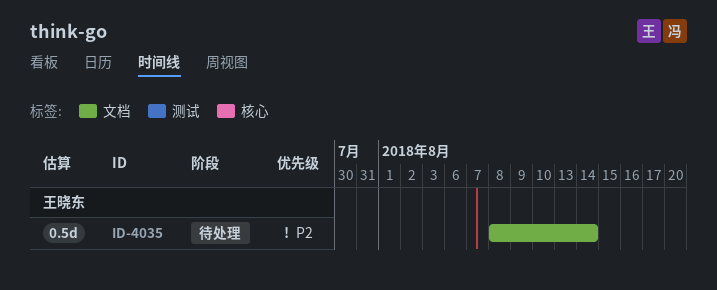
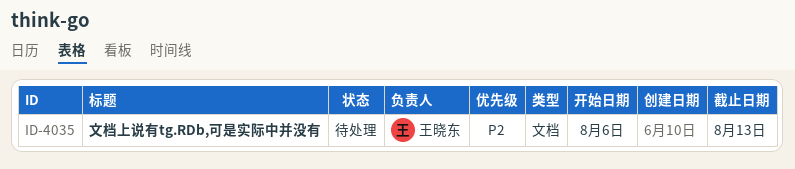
ID-4035, start: Aug 8 -> Aug 6
ID-4035, due: Aug 14 -> Aug 13

